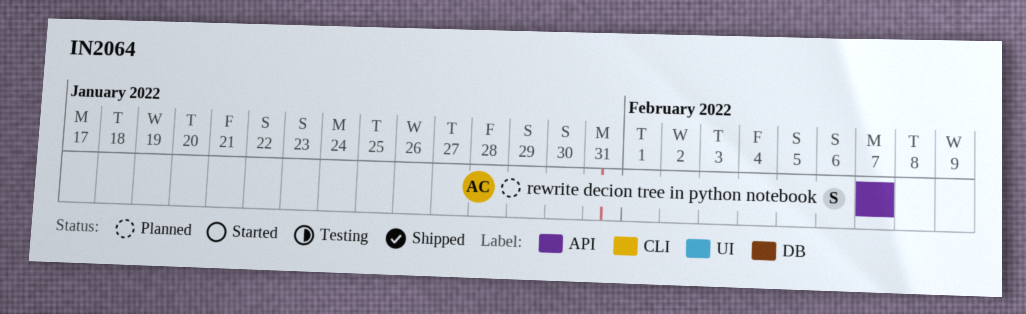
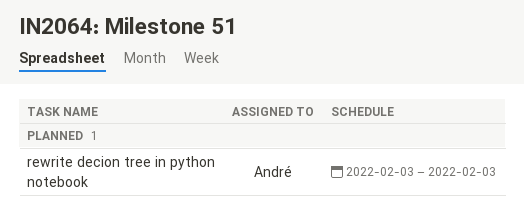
rewrite decion tree in python notebook, start: Feb 7 -> Feb 3
rewrite decion tree in python notebook, due: Feb 7 -> Feb 3

